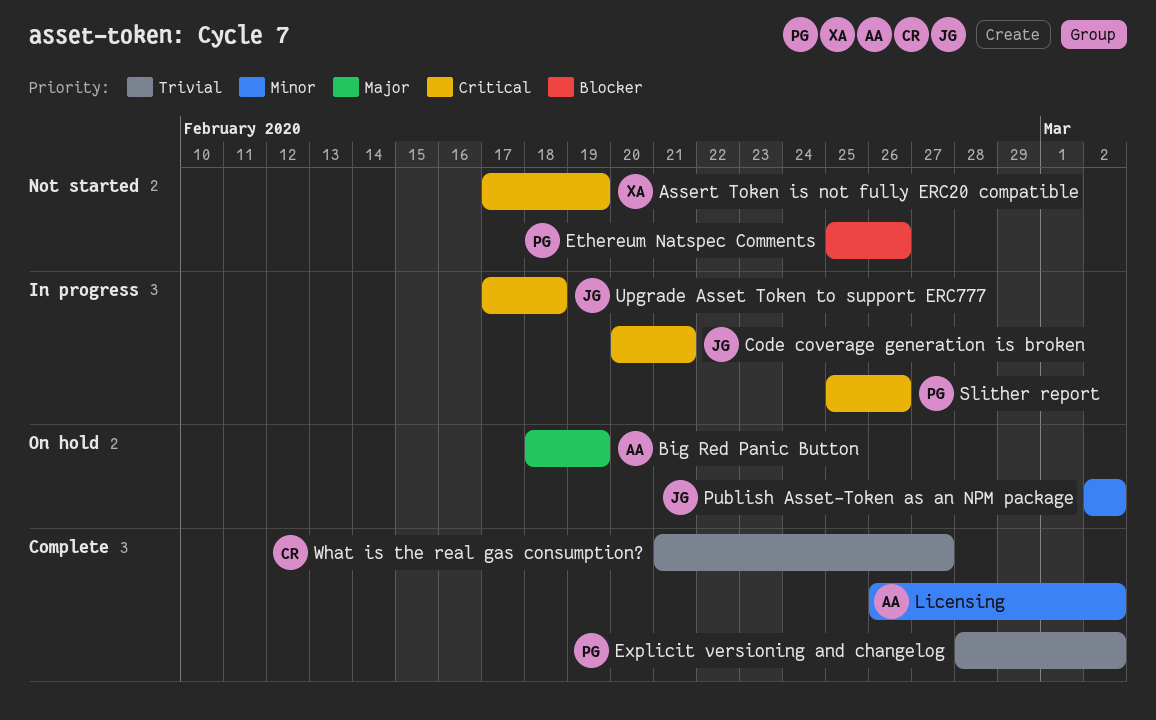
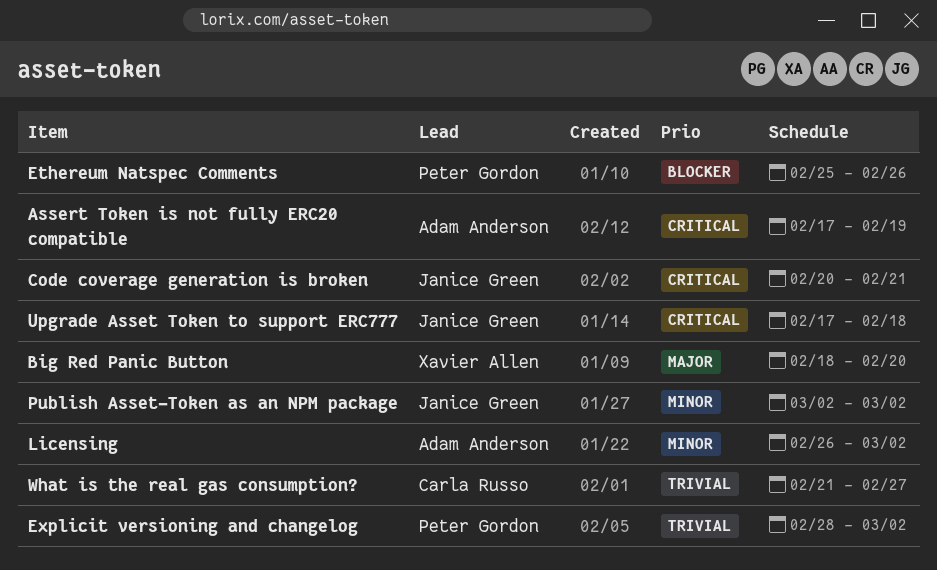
Assert Token is not fully ERC20 compatible, owner: Xavier Allen -> Adam Anderson
Big Red Panic Button, owner: Adam Anderson -> Xavier Allen
Big Red Panic Button, due: Feb 19 -> Feb 20
Slither report: present -> none

